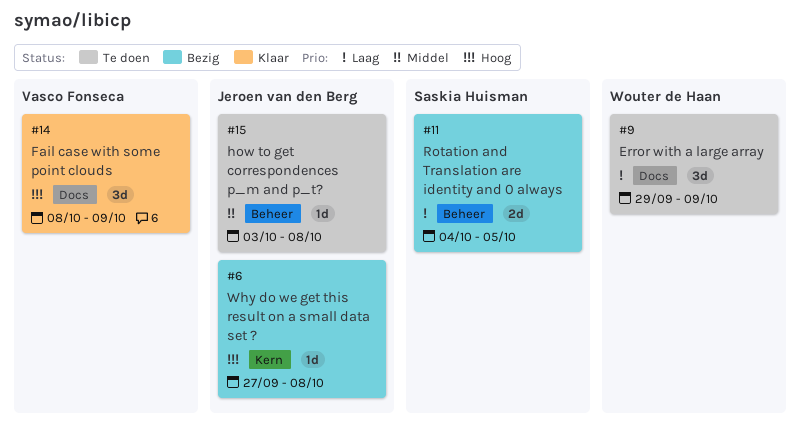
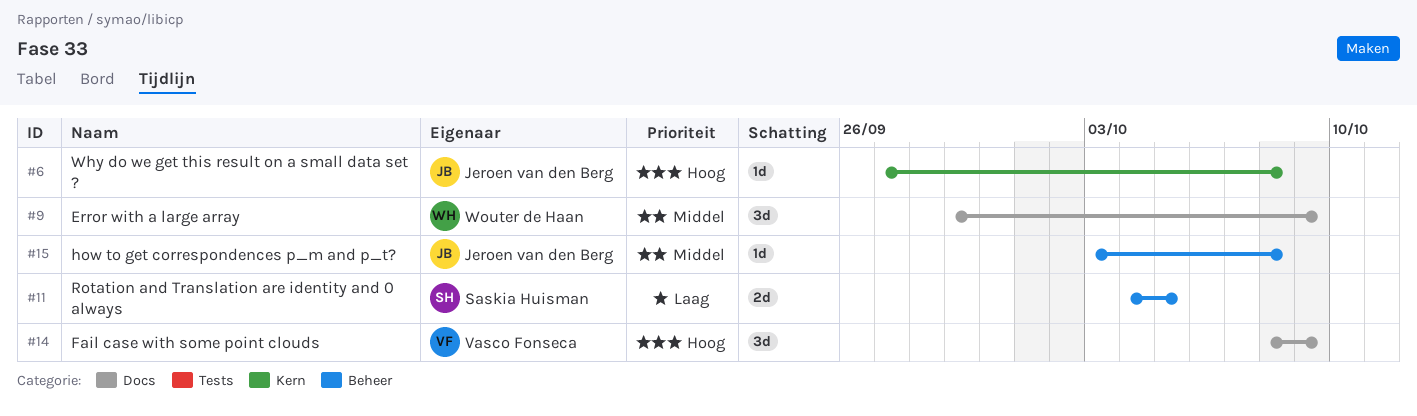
#9, priority: Laag -> Middel

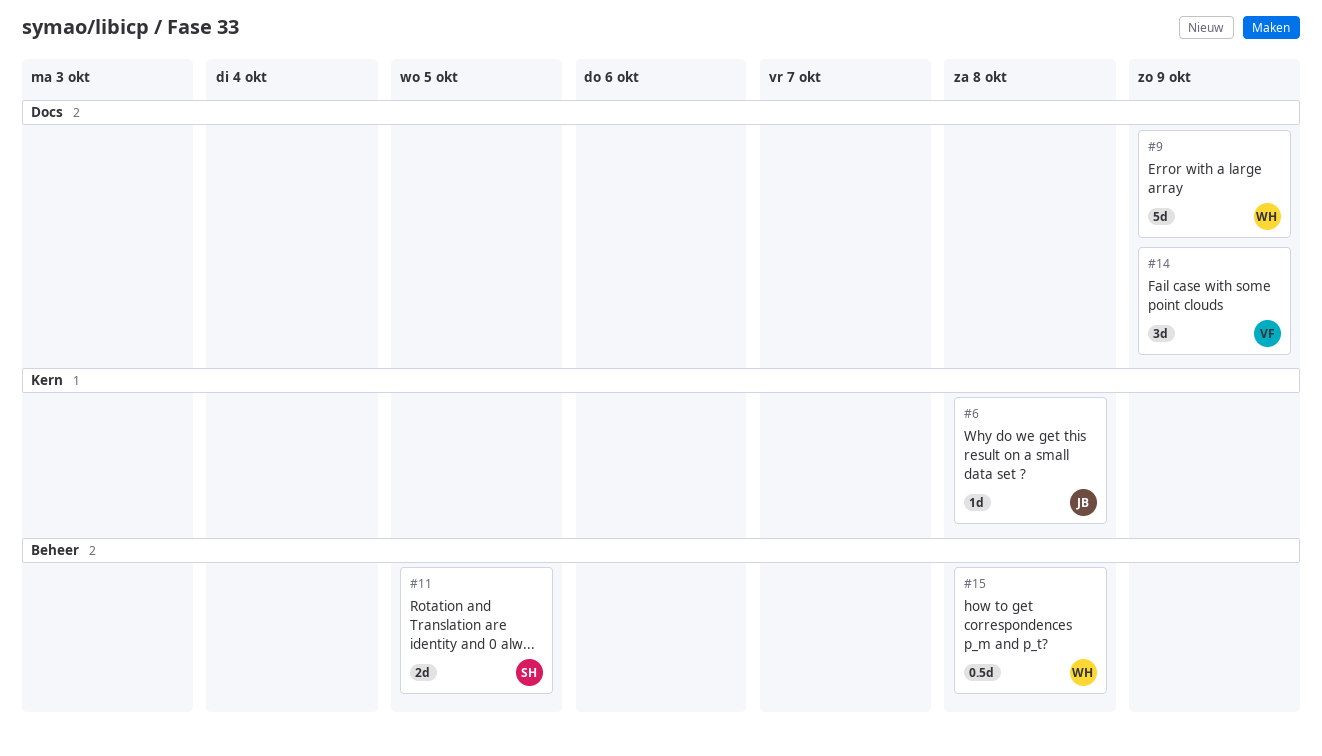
#9, estimate: 3d -> 5d
#15, owner: Jeroen van den Berg -> Wouter de Haan
#15, estimate: 1d -> 0.5d

